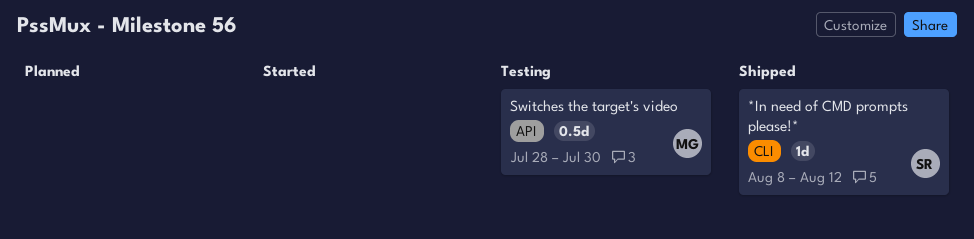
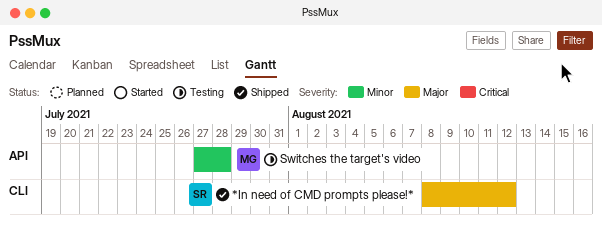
Switches the target's video, start: Jul 28 -> Jul 27
Switches the target's video, due: Jul 30 -> Jul 28

